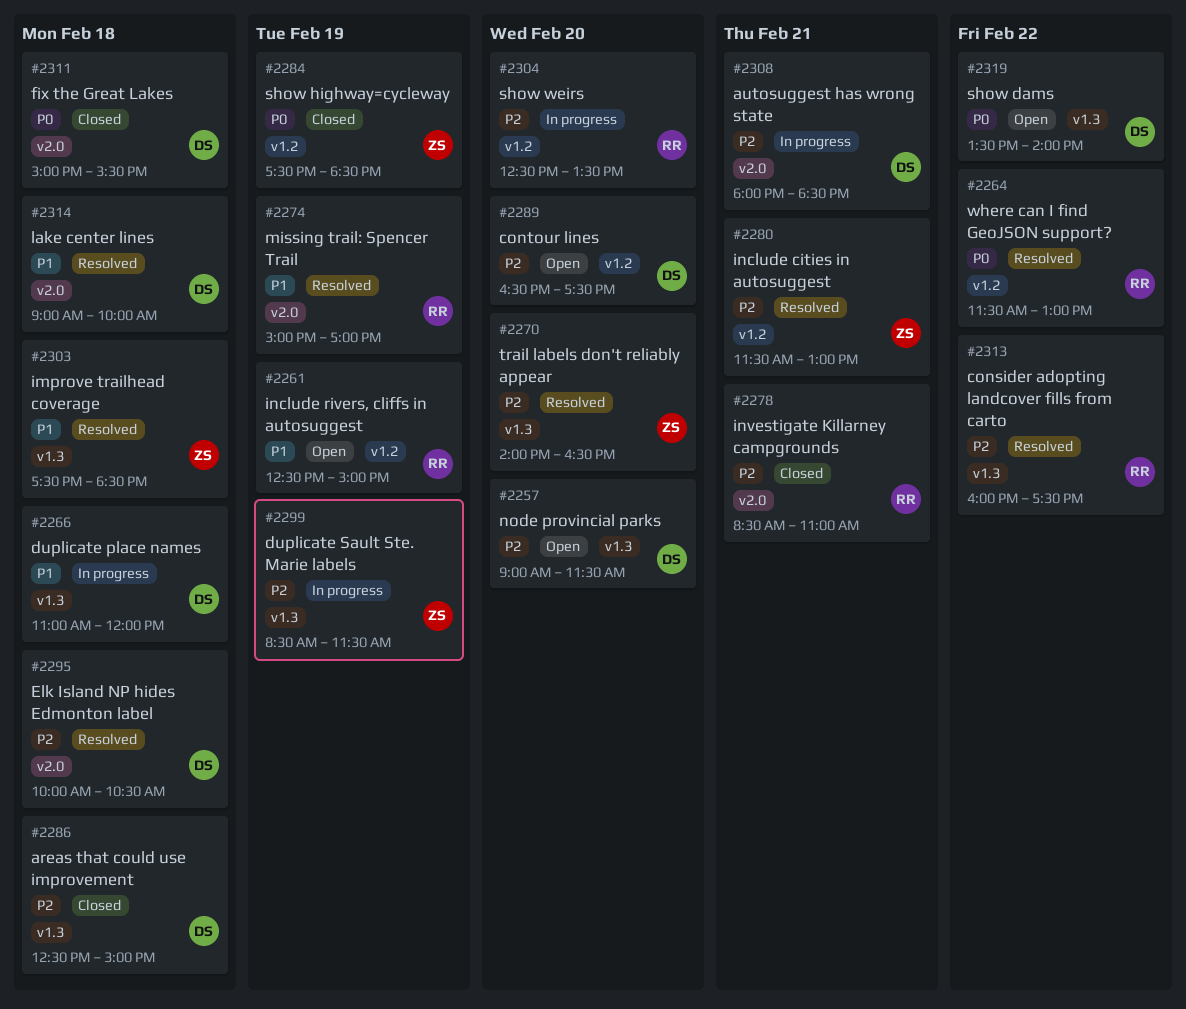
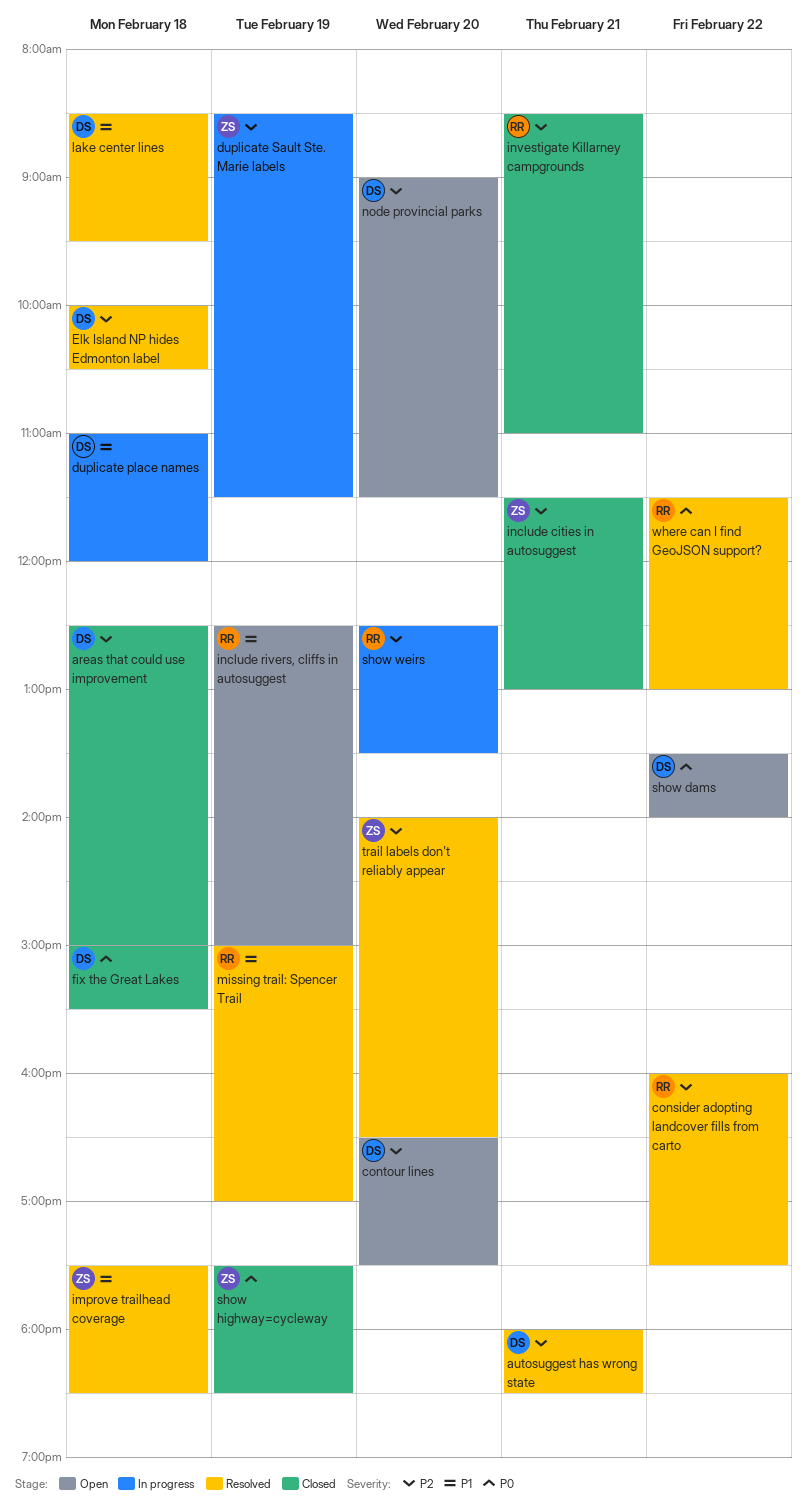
autosuggest has wrong state, status: In progress -> Resolved
include cities in autosuggest, status: Resolved -> Closed
lake center lines, begins: 09:00 -> 08:30
lake center lines, ends: 10:00 -> 09:30

